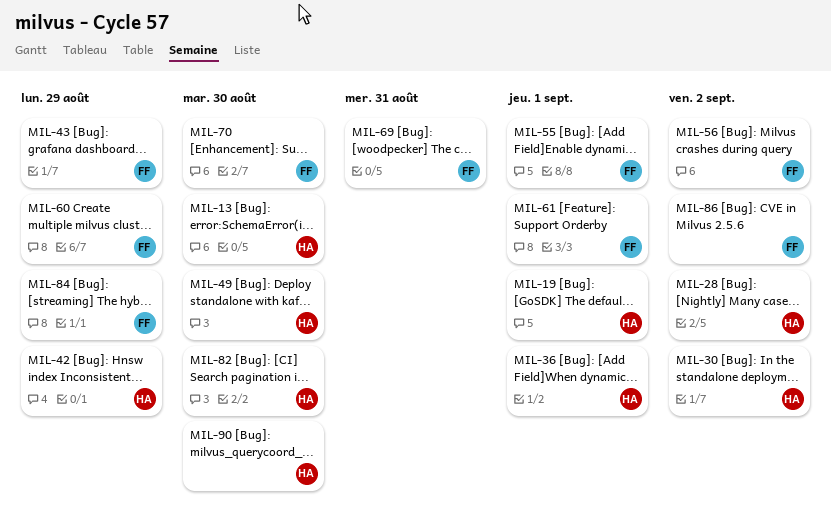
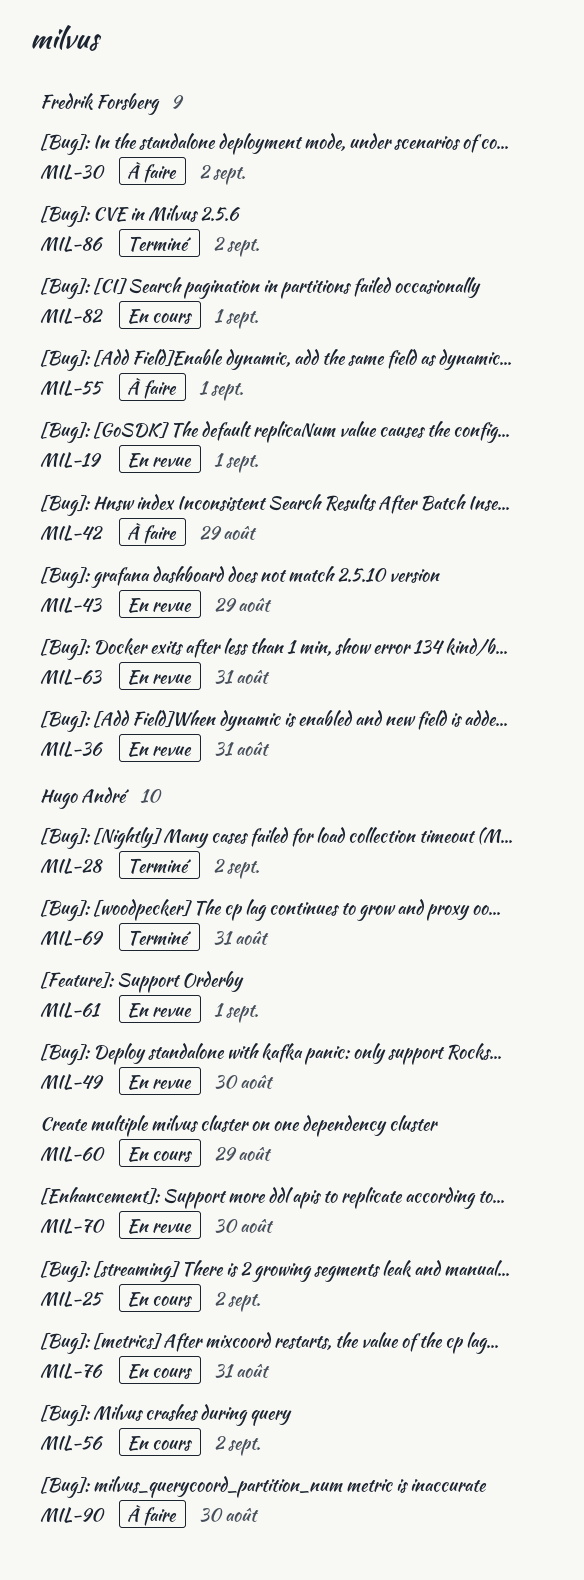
MIL-13: present -> none
MIL-19, owner: Hugo André -> Fredrik Forsberg
MIL-25: none -> present
MIL-30, owner: Hugo André -> Fredrik Forsberg
MIL-36, owner: Hugo André -> Fredrik Forsberg
MIL-36, due: Sep 1 -> Aug 31
MIL-42, owner: Hugo André -> Fredrik Forsberg
MIL-56, owner: Fredrik Forsberg -> Hugo André
MIL-60, owner: Fredrik Forsberg -> Hugo André
MIL-61, owner: Fredrik Forsberg -> Hugo André
MIL-63: none -> present
MIL-69, owner: Fredrik Forsberg -> Hugo André
MIL-70, owner: Fredrik Forsberg -> Hugo André
MIL-76: none -> present
MIL-82, owner: Hugo André -> Fredrik Forsberg
MIL-82, due: Aug 30 -> Sep 1
MIL-84: present -> none

